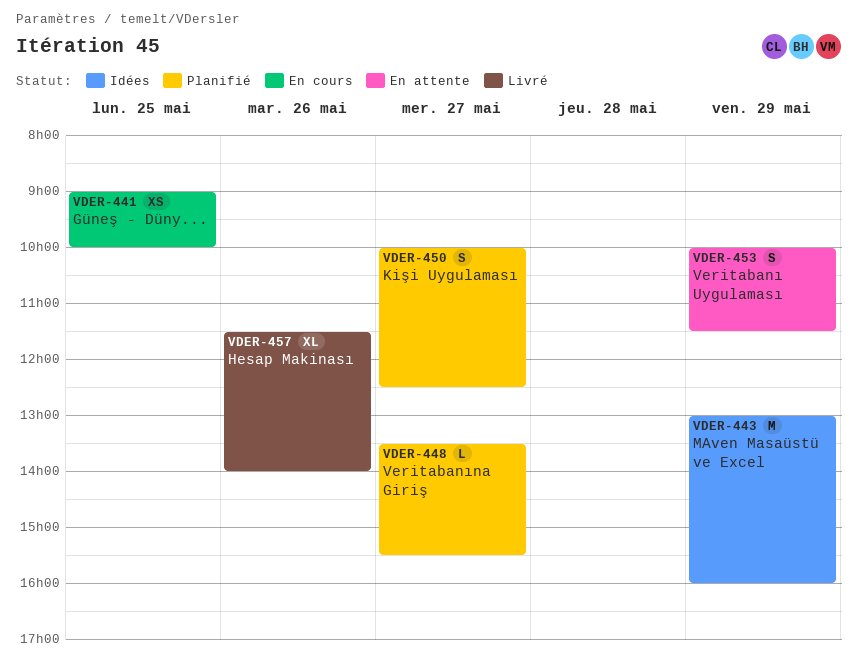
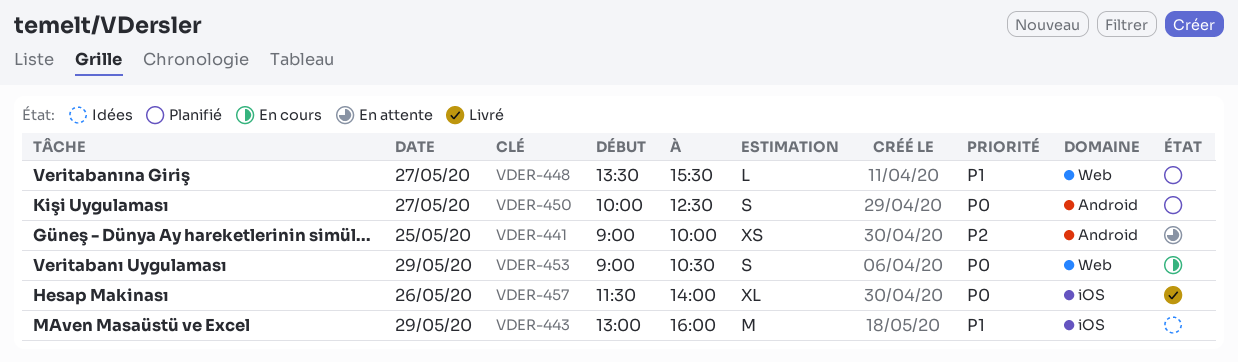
VDER-441, status: En cours -> En attente
VDER-453, status: En attente -> En cours
VDER-453, begins: 10:00 -> 09:00
VDER-453, ends: 11:30 -> 10:30

